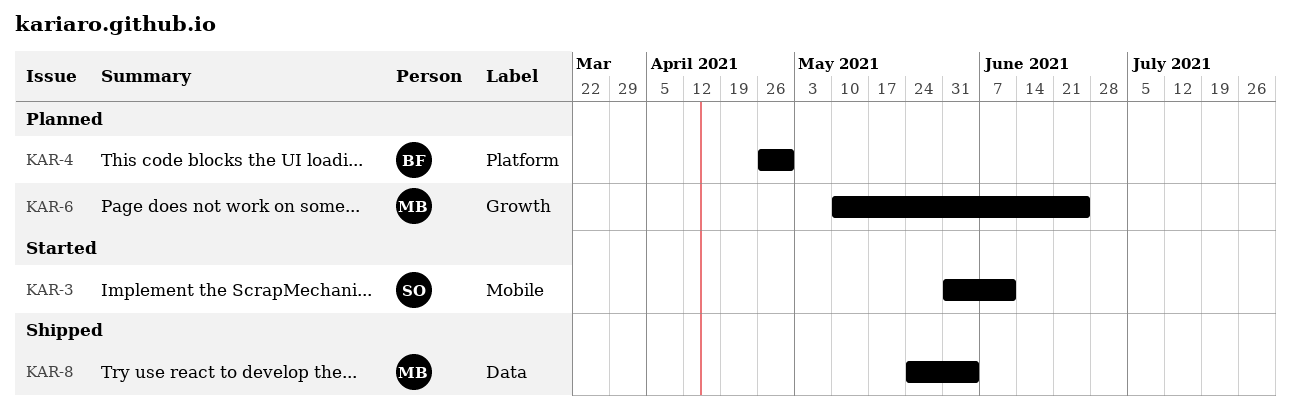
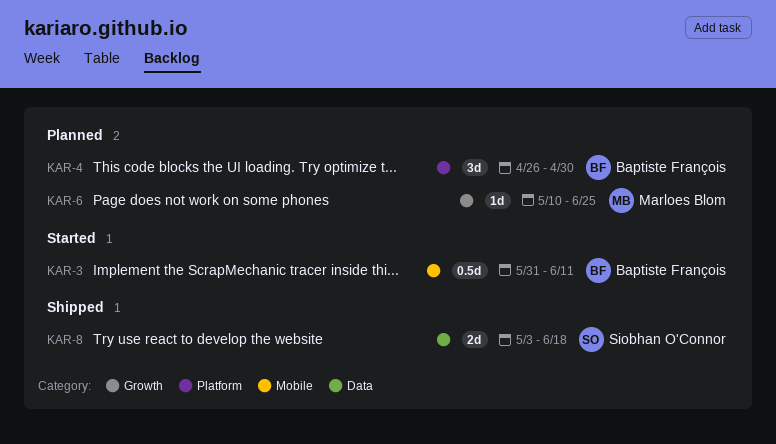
KAR-3, owner: Siobhan O'Connor -> Baptiste François
KAR-8, owner: Marloes Blom -> Siobhan O'Connor
KAR-8, start: May 24 -> May 3
KAR-8, due: Jun 4 -> Jun 18

